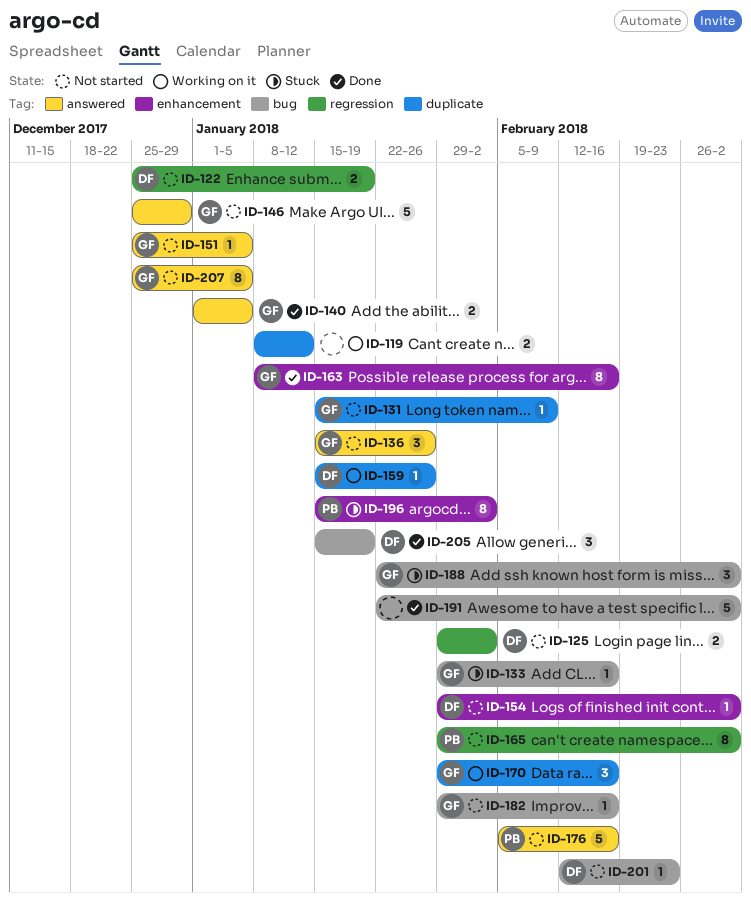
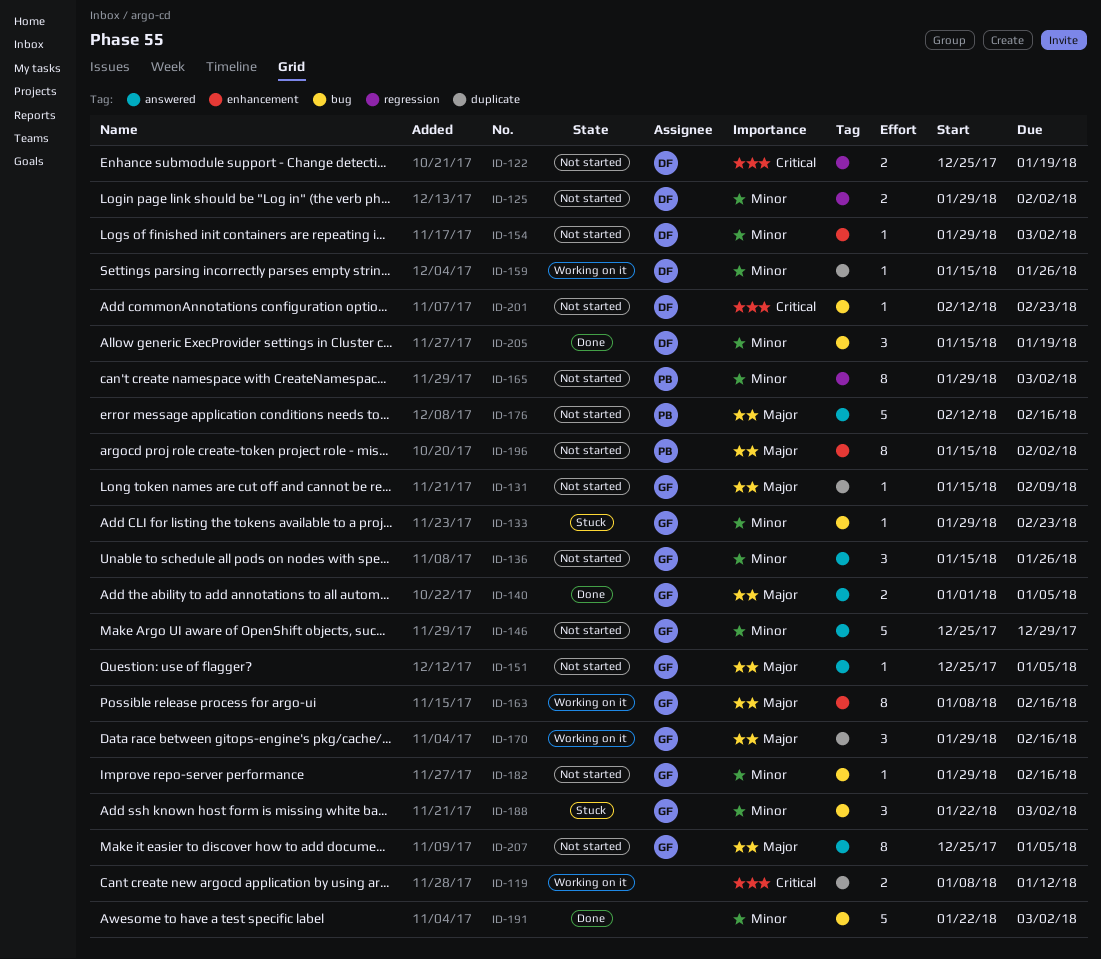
ID-133, due: Feb 16 -> Feb 23
ID-163, status: Done -> Working on it
ID-176, start: Feb 5 -> Feb 12
ID-196, status: Stuck -> Not started

